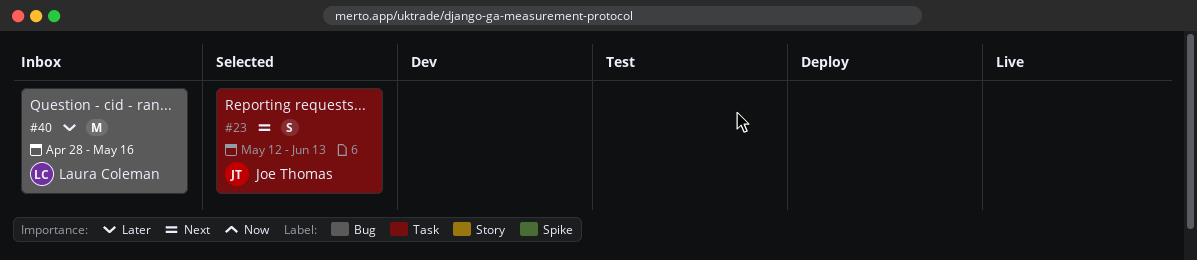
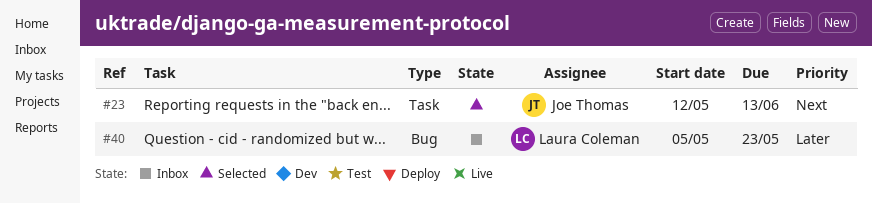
#40, start: Apr 28 -> May 5
#40, due: May 16 -> May 23

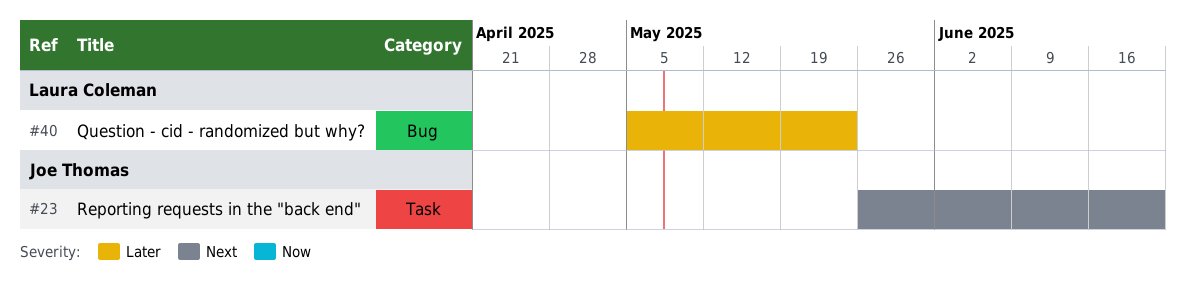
#23, start: May 12 -> May 26
#23, due: Jun 13 -> Jun 20

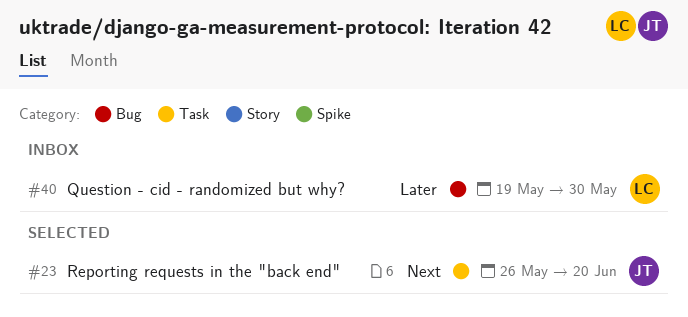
#40, start: May 5 -> May 19
#40, due: May 23 -> May 30

